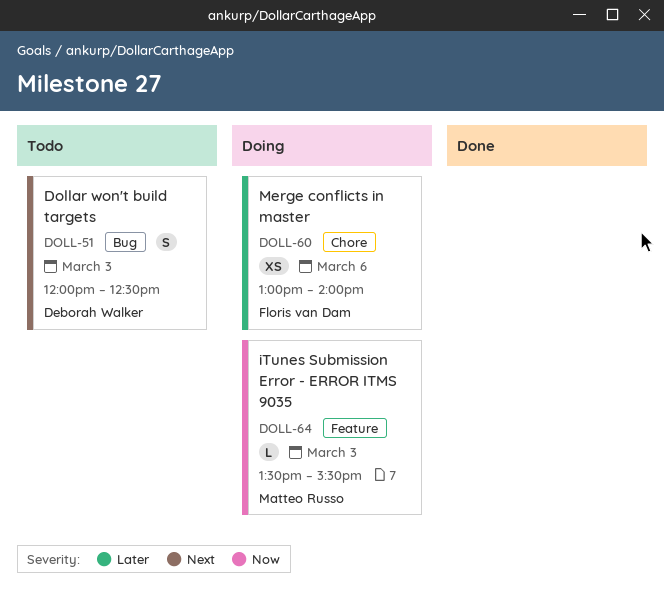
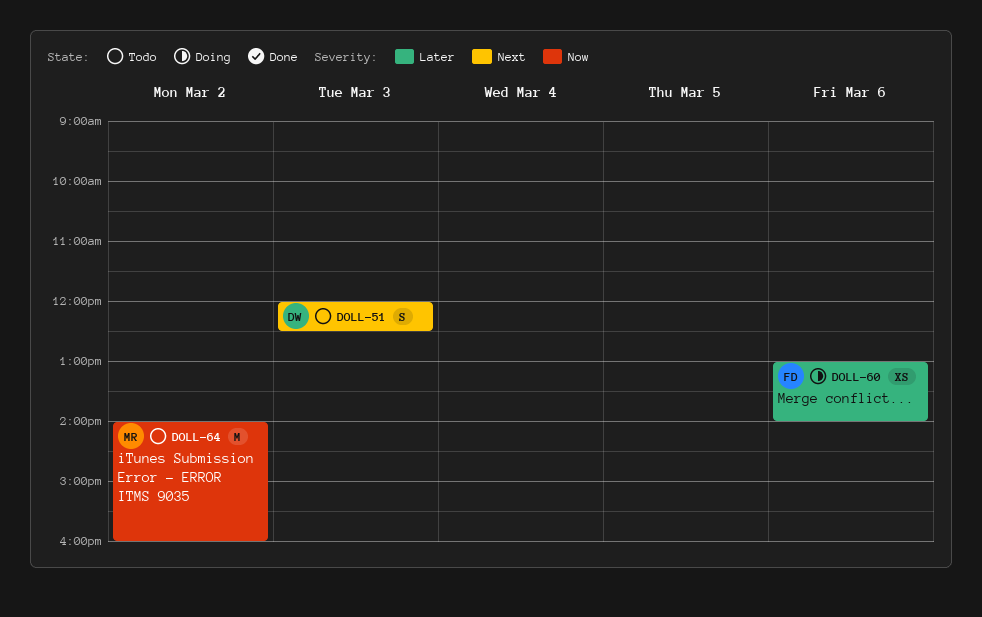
DOLL-64, status: Doing -> Todo
DOLL-64, estimate: L -> M
DOLL-64, day: Mar 3 -> Mar 2
DOLL-64, begins: 13:30 -> 14:00
DOLL-64, ends: 15:30 -> 16:00

